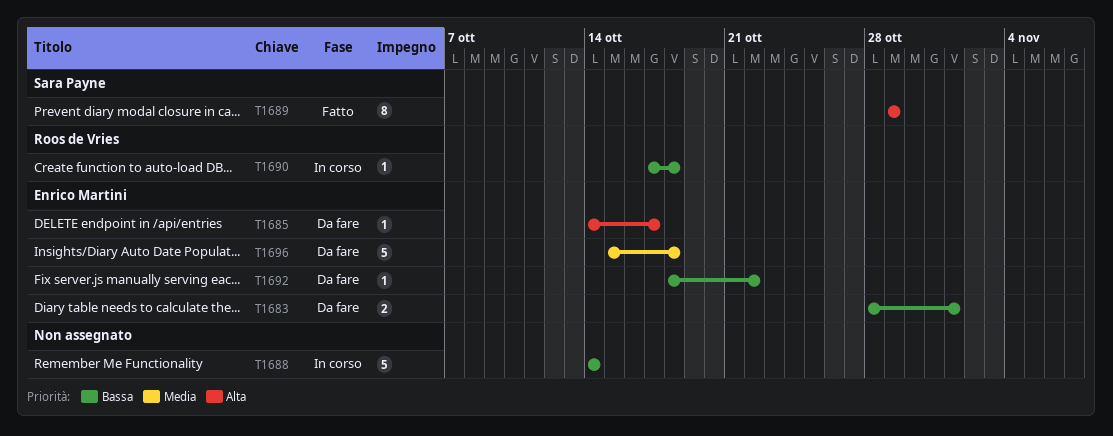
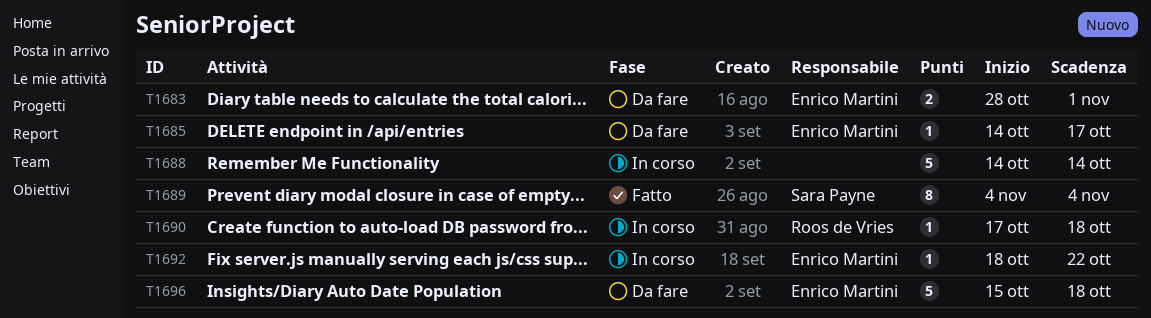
T1689, start: Oct 29 -> Nov 4
T1689, due: Oct 29 -> Nov 4
T1692, status: Da fare -> In corso

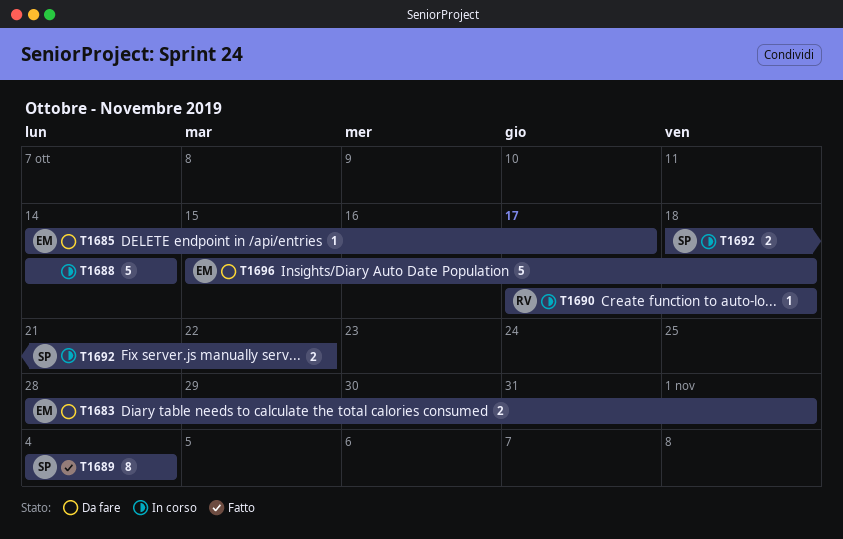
T1692, owner: Enrico Martini -> Sara Payne
T1692, estimate: 1 -> 2

